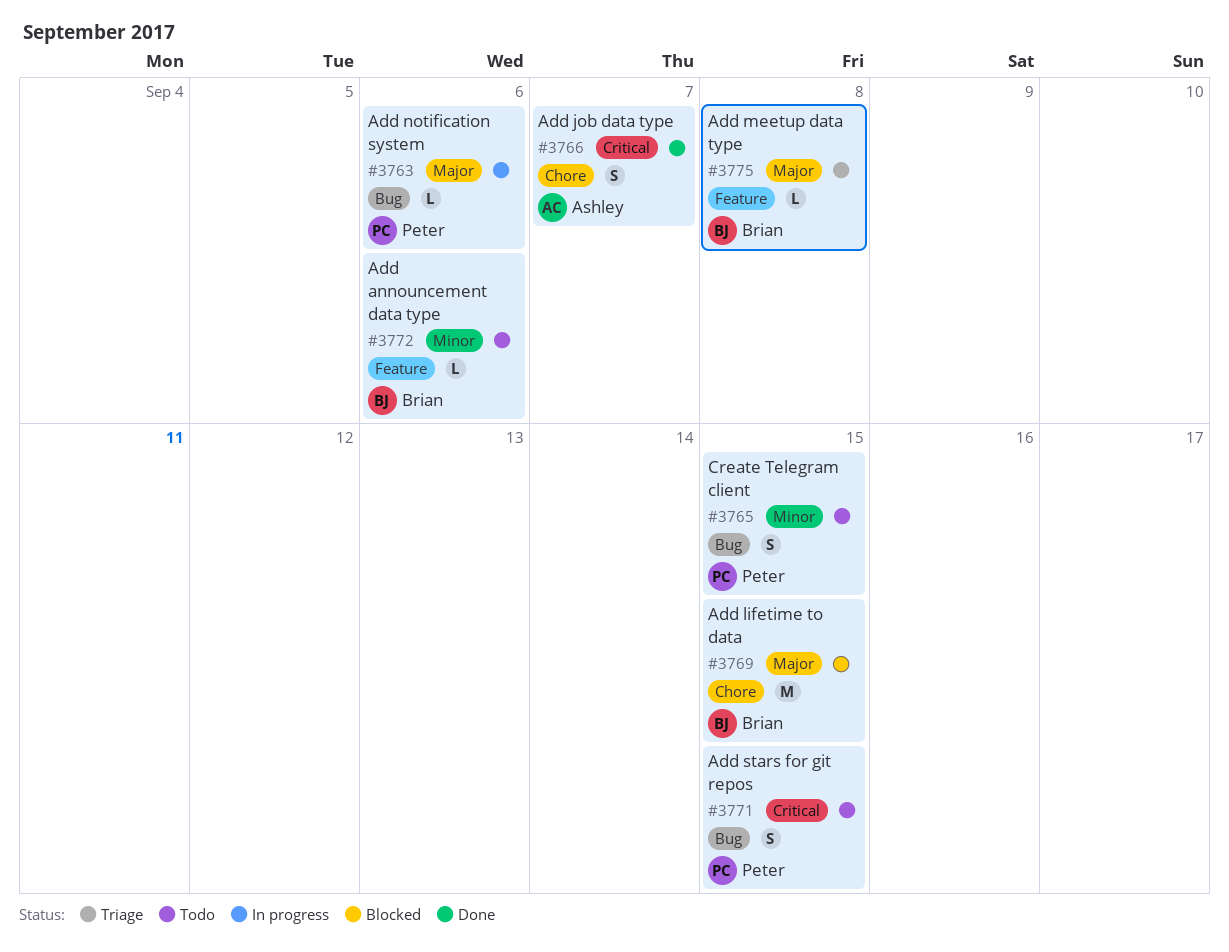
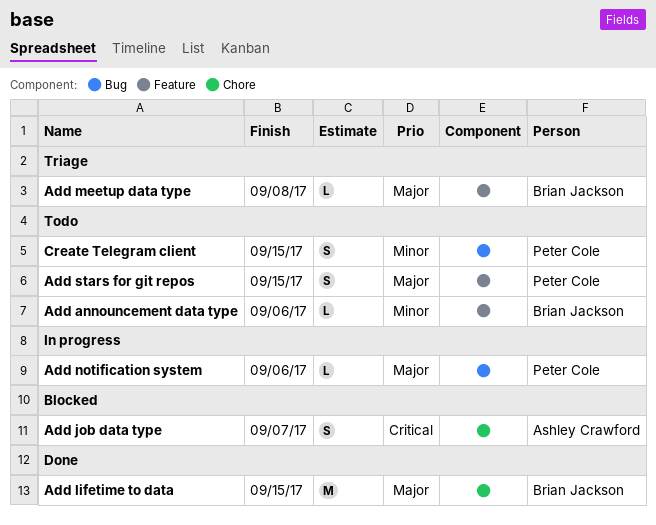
Add job data type, status: Done -> Blocked
Add lifetime to data, status: Blocked -> Done
Add stars for git repos, priority: Critical -> Major
Add stars for git repos, label: Bug -> Feature

